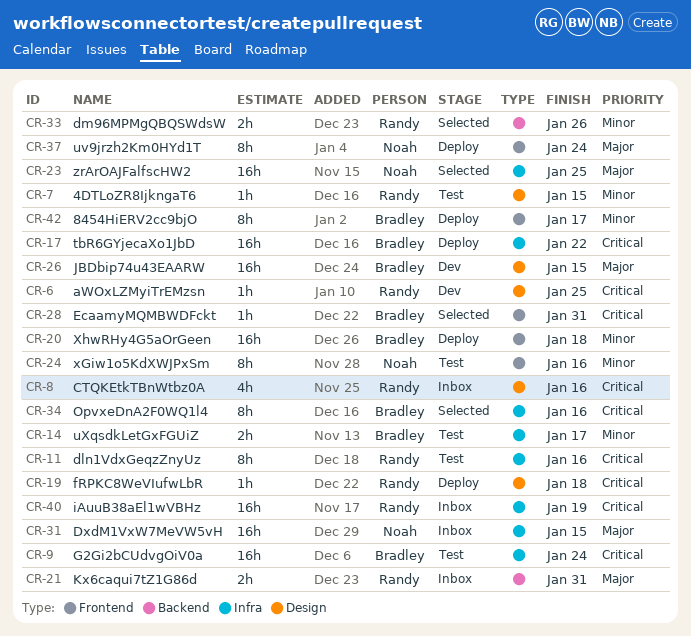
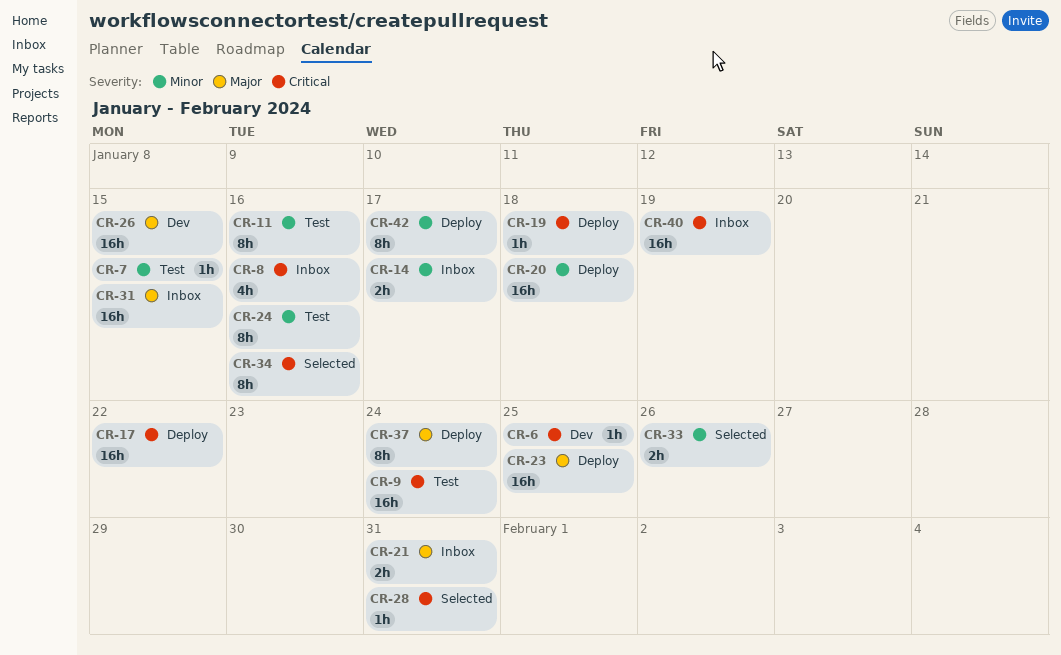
CR-11, priority: Critical -> Minor
CR-14, status: Test -> Inbox
CR-23, status: Selected -> Deploy

